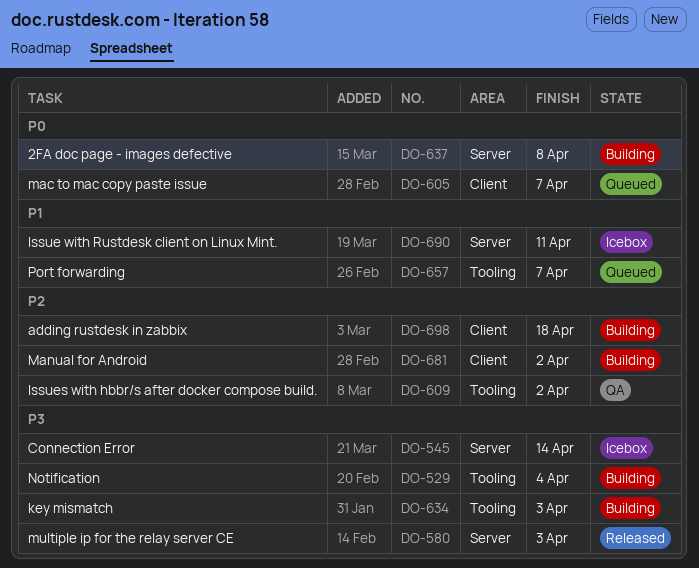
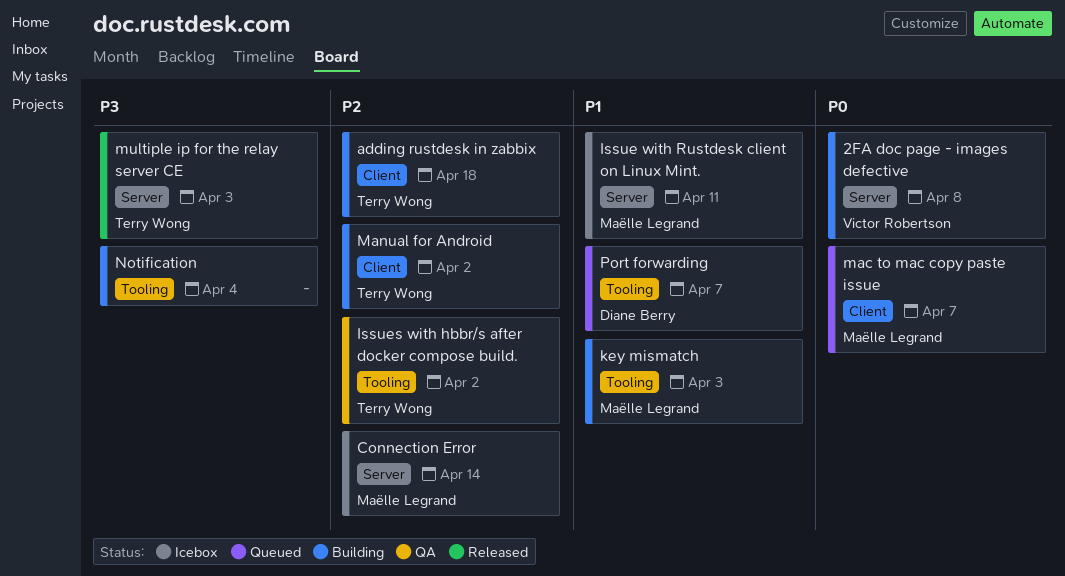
Connection Error, priority: P3 -> P2
key mismatch, priority: P3 -> P1

